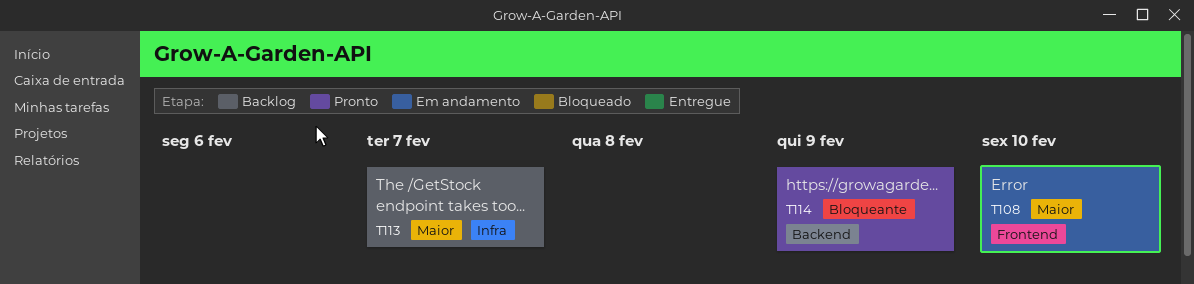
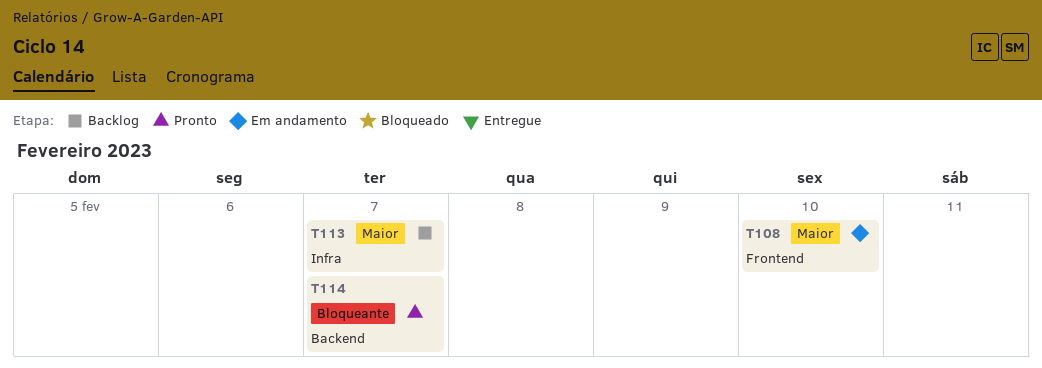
T114, due: Feb 9 -> Feb 7

